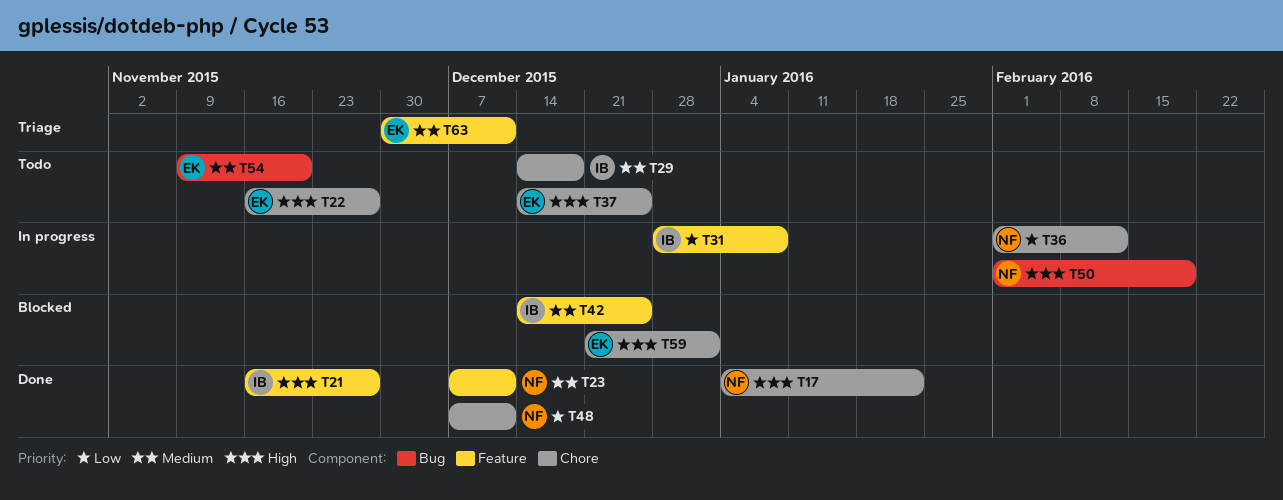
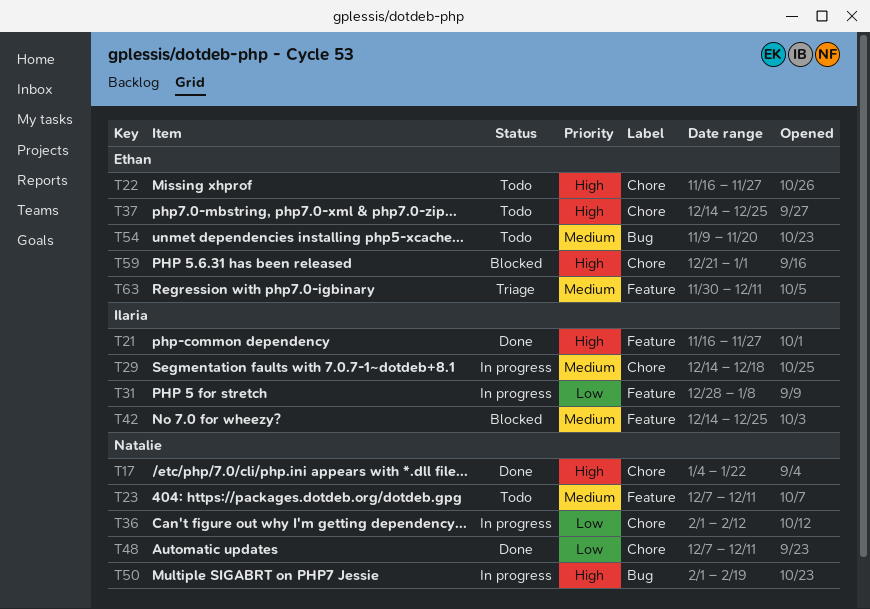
T23, status: Done -> Todo
T29, status: Todo -> In progress

